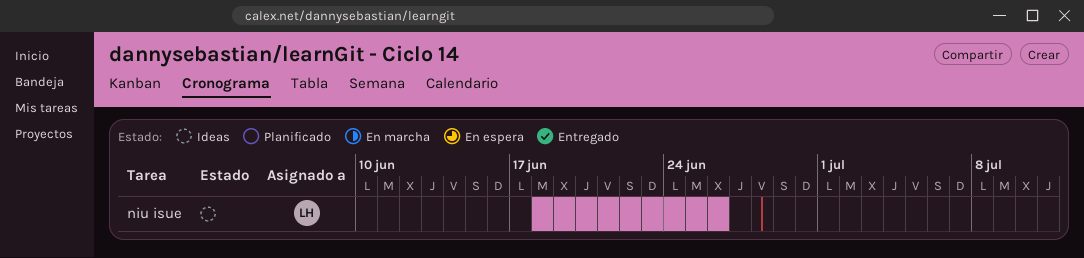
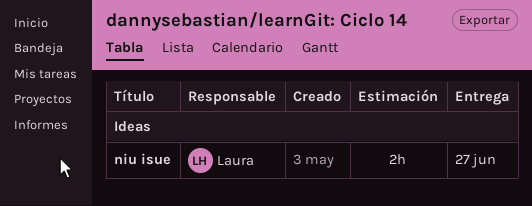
niu isue, due: Jun 26 -> Jun 27

